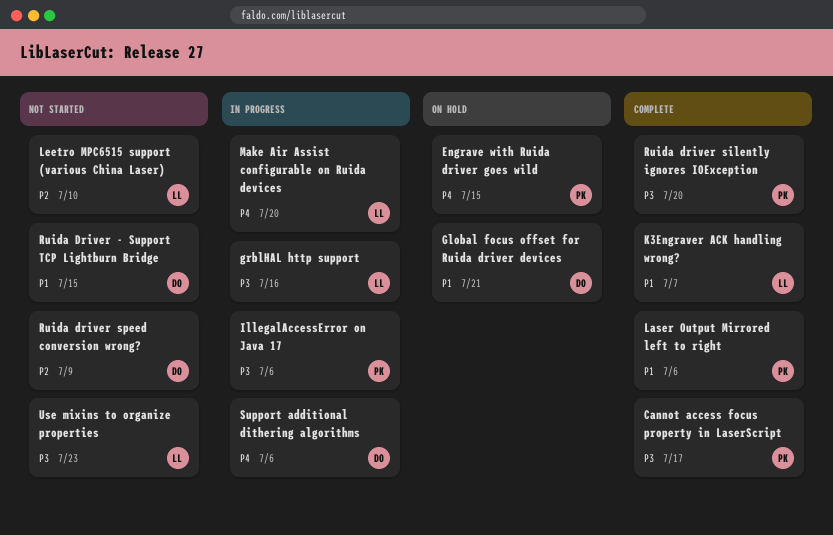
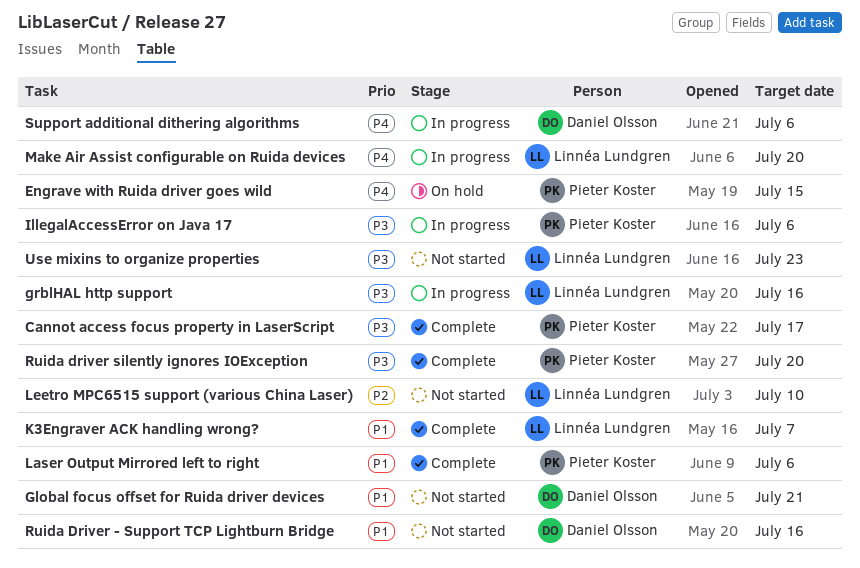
Global focus offset for Ruida driver devices, status: On hold -> Not started
Ruida Driver - Support TCP Lightburn Bridge, due: Jul 15 -> Jul 16
Ruida driver speed conversion wrong?: present -> none

